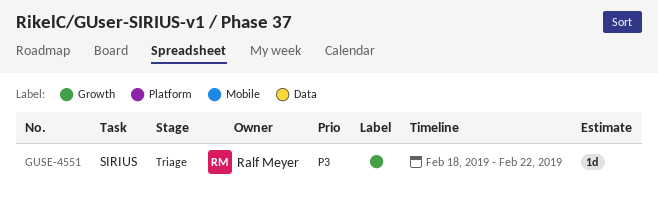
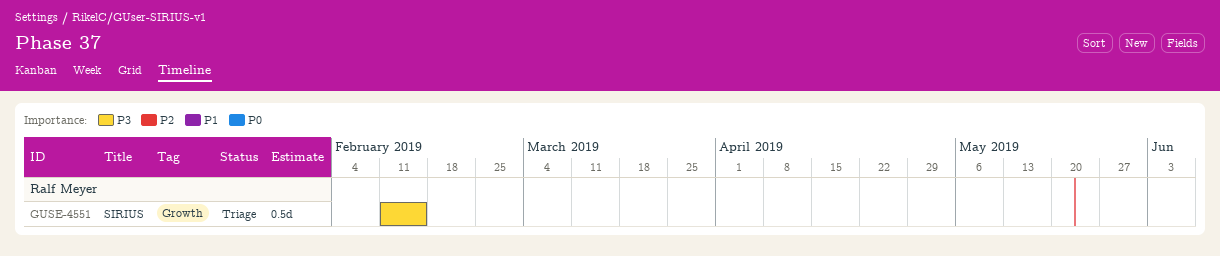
GUSE-4551, estimate: 1d -> 0.5d
GUSE-4551, start: Feb 18 -> Feb 11
GUSE-4551, due: Feb 22 -> Feb 15

